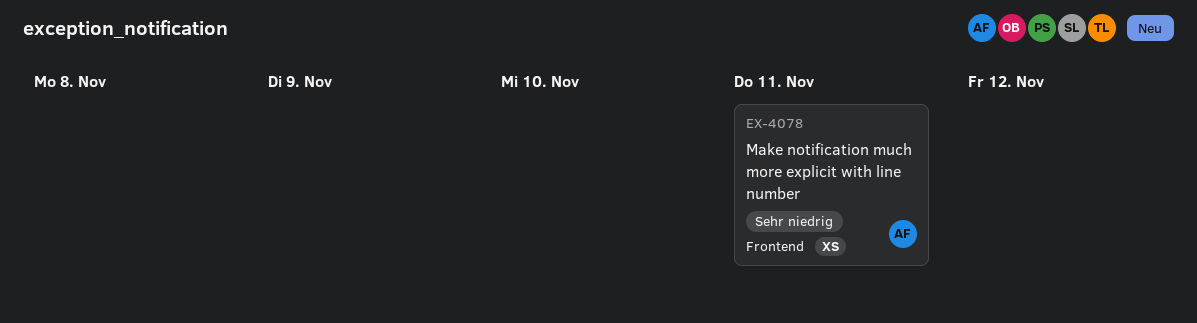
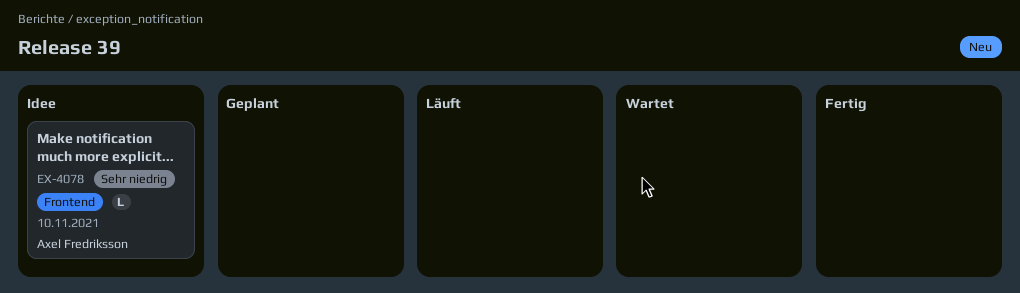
EX-4078, estimate: XS -> L
EX-4078, due: Nov 11 -> Nov 10

